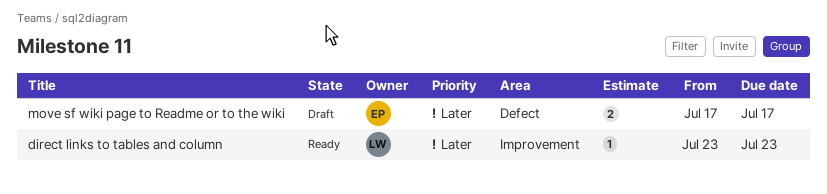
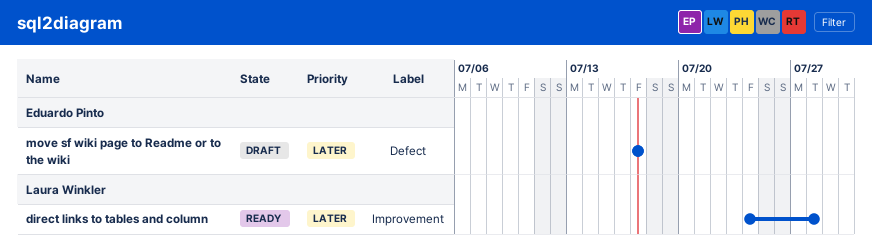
direct links to tables and column, start: Jul 23 -> Jul 24
direct links to tables and column, due: Jul 23 -> Jul 28

